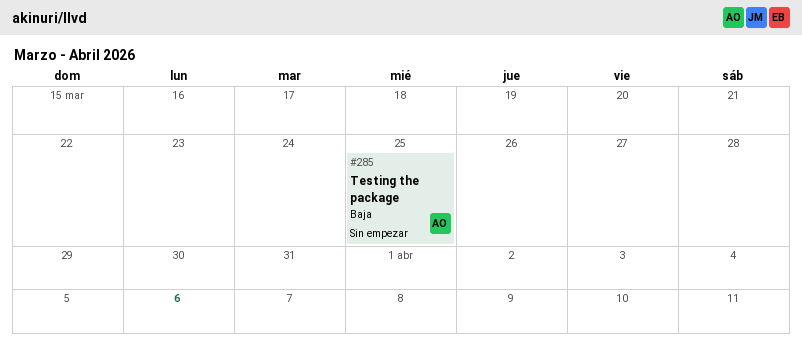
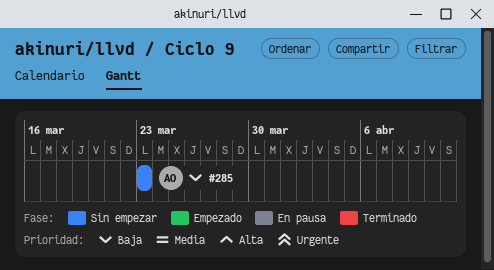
#285, due: Mar 25 -> Mar 23

